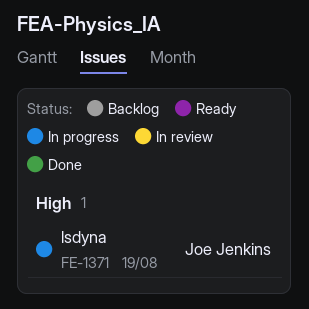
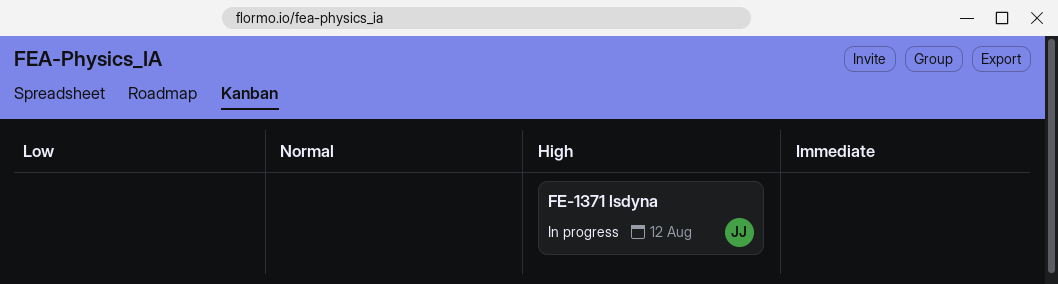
FE-1371, due: Aug 19 -> Aug 12

